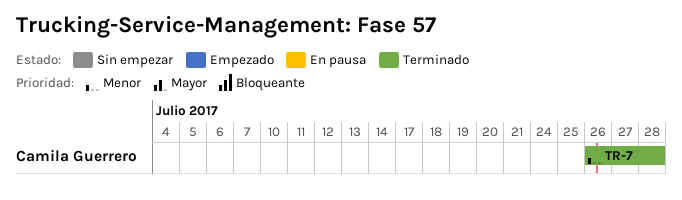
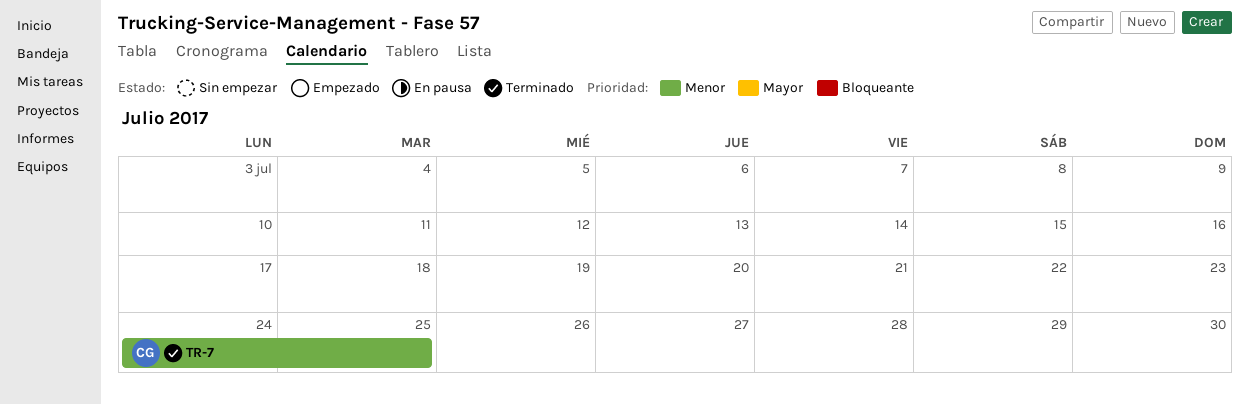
TR-7, start: Jul 26 -> Jul 24
TR-7, due: Jul 28 -> Jul 25

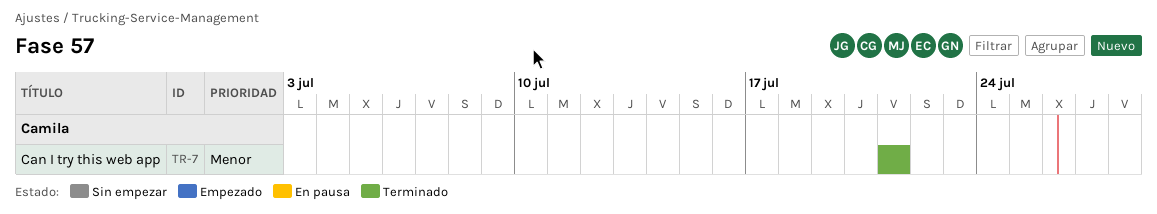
TR-7, start: Jul 24 -> Jul 21
TR-7, due: Jul 25 -> Jul 21

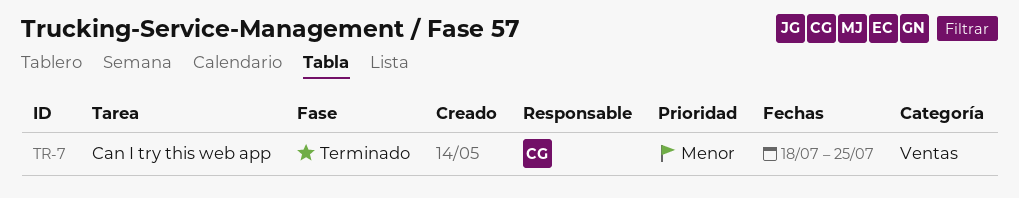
TR-7, start: Jul 21 -> Jul 18
TR-7, due: Jul 21 -> Jul 25

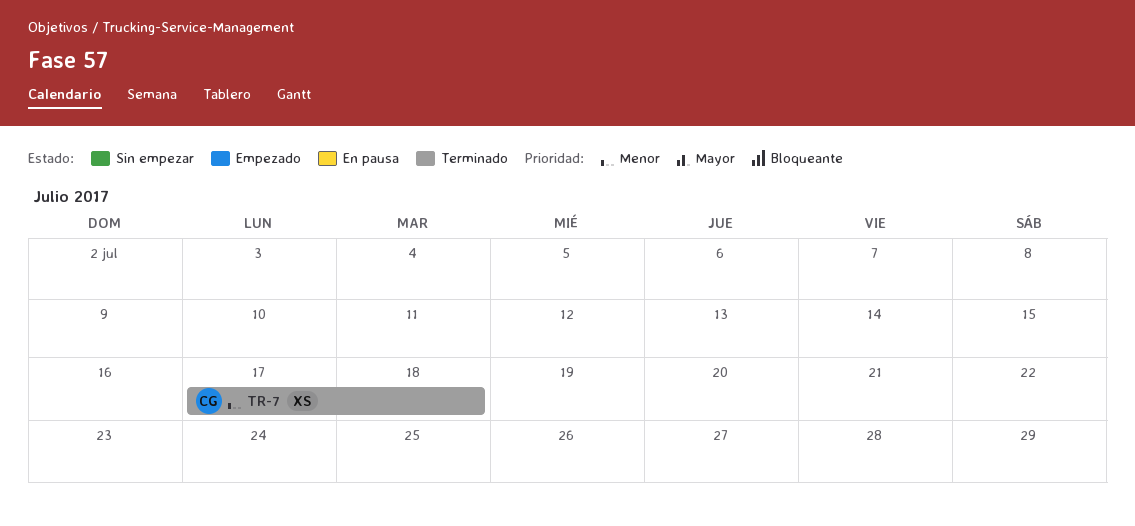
TR-7, start: Jul 18 -> Jul 17
TR-7, due: Jul 25 -> Jul 18

